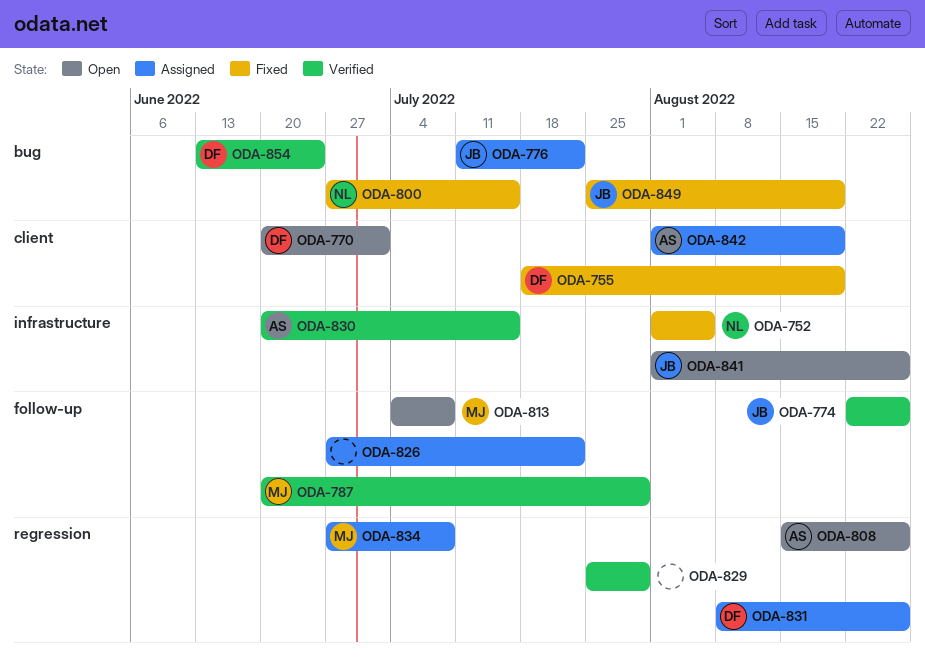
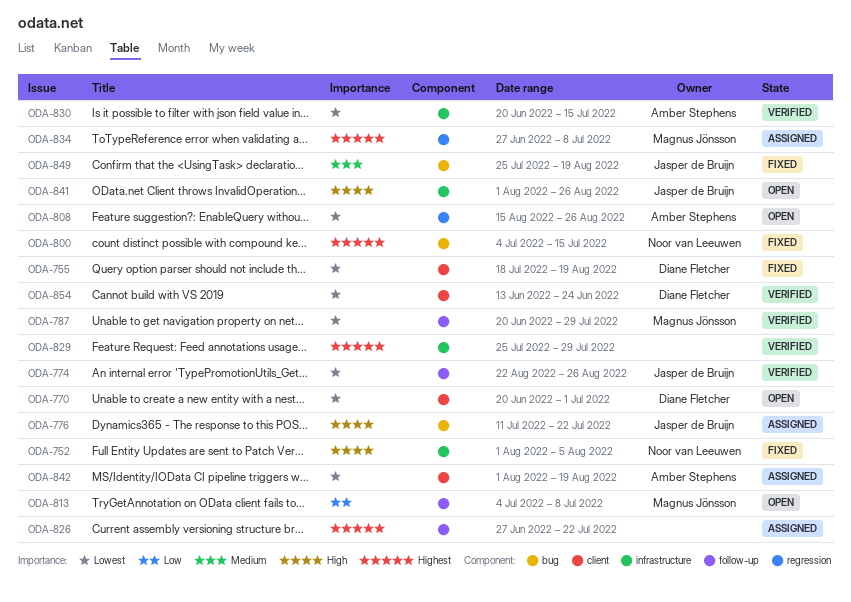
ODA-800, start: Jun 27 -> Jul 4
ODA-829, label: regression -> infrastructure
ODA-831: present -> none
ODA-854, label: bug -> client

